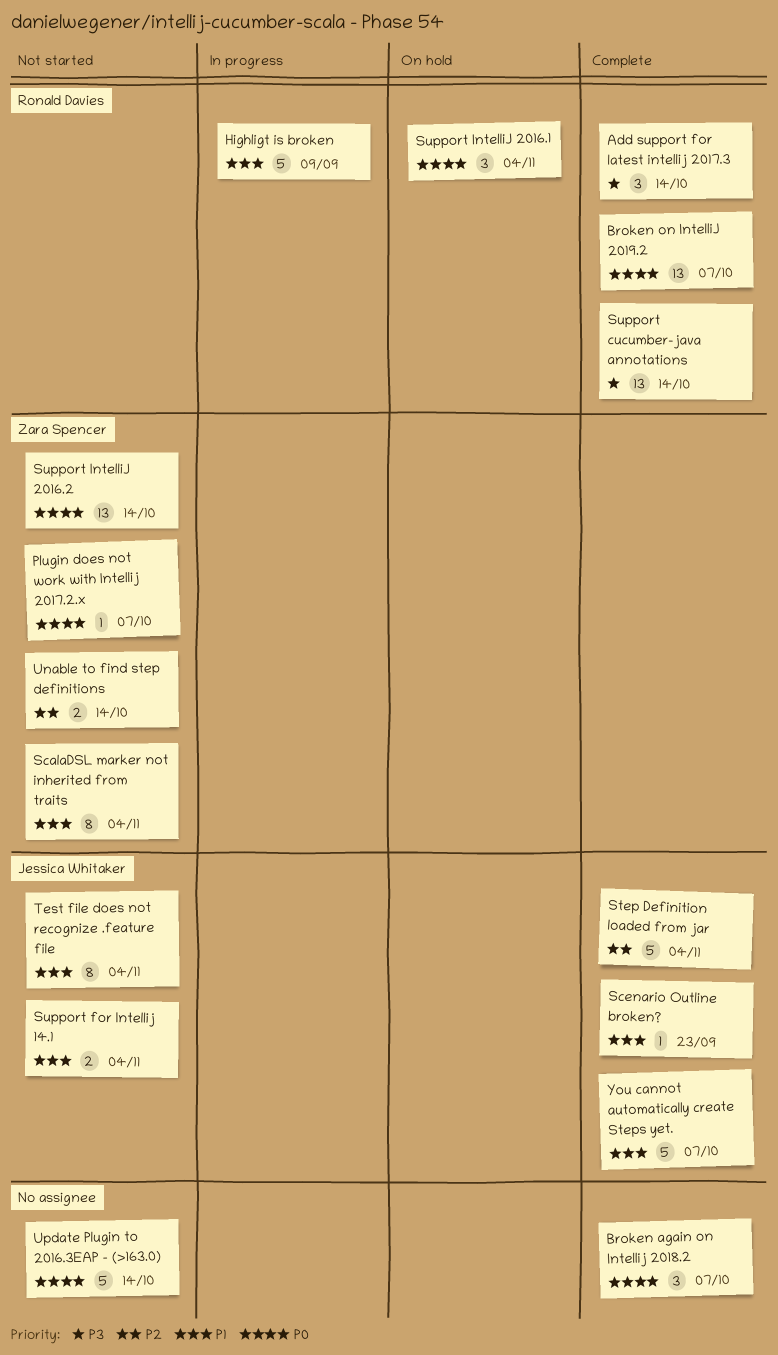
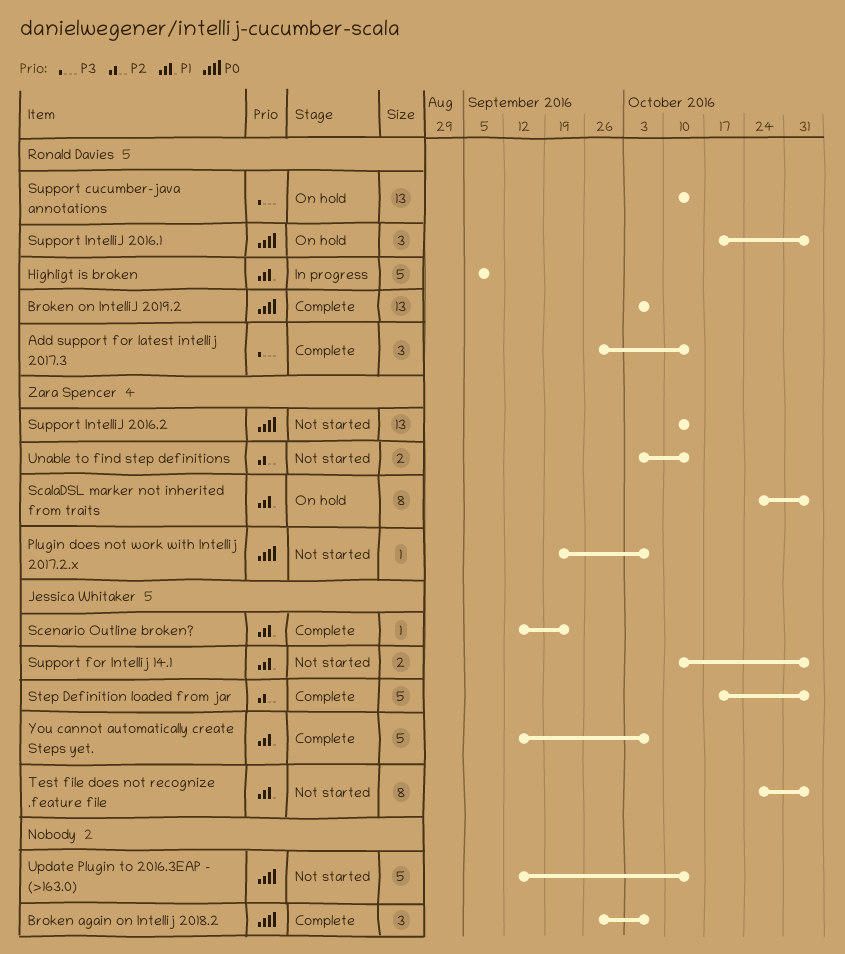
ScalaDSL marker not inherited from traits, status: Not started -> On hold
Support cucumber-java annotations, status: Complete -> On hold

